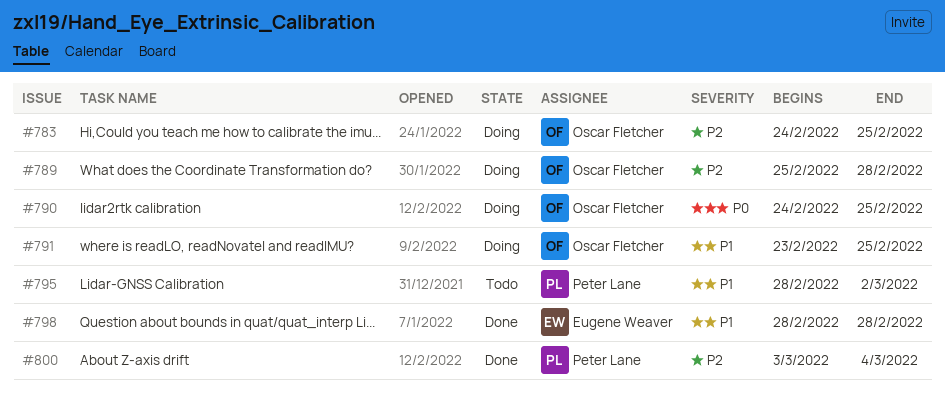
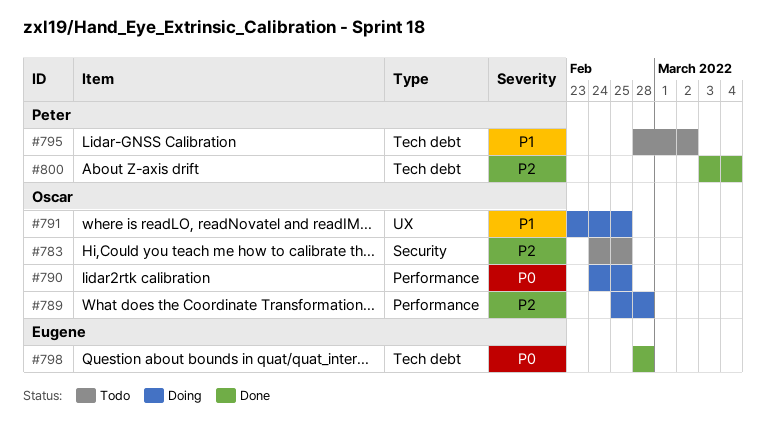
#783, status: Doing -> Todo
#798, priority: P1 -> P0

